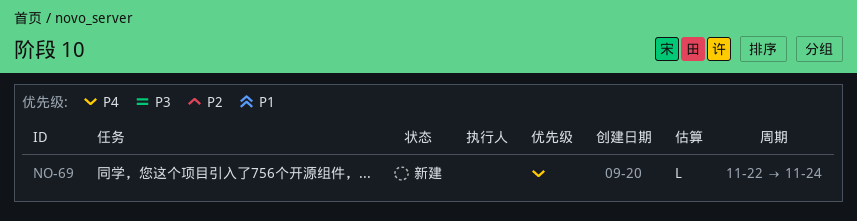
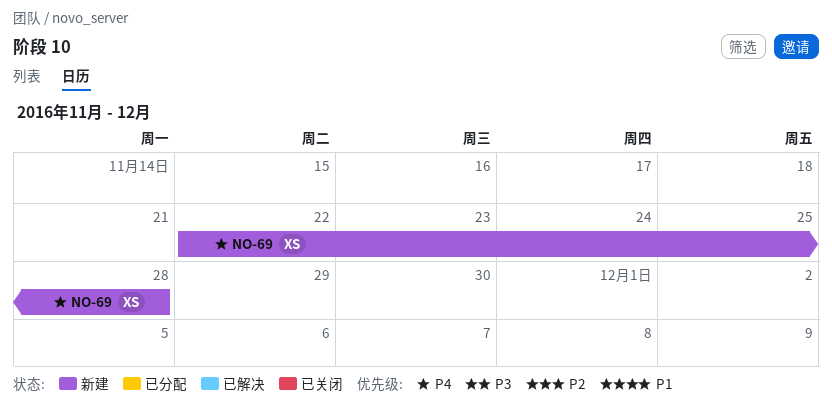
NO-69, estimate: L -> XS
NO-69, due: Nov 24 -> Nov 28

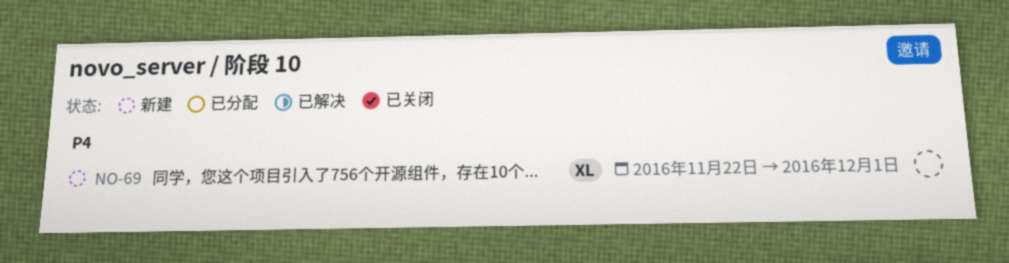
NO-69, estimate: XS -> XL
NO-69, due: Nov 28 -> Dec 1

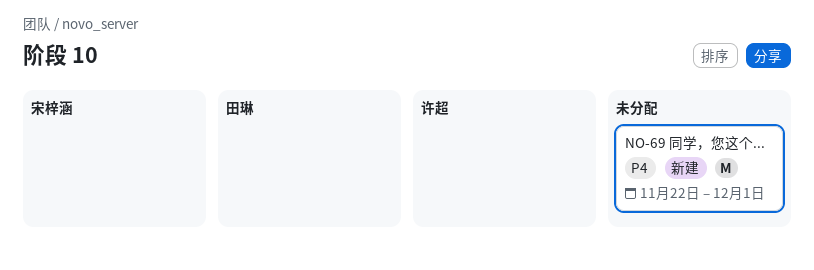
NO-69, estimate: XL -> M

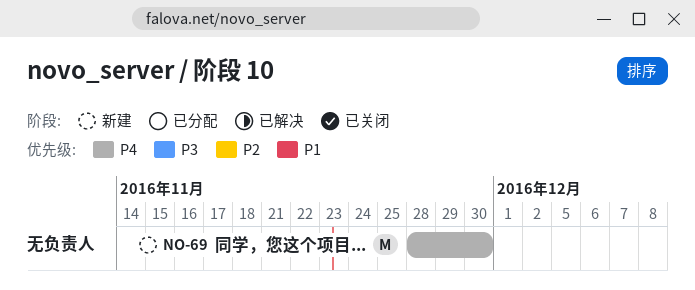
NO-69, start: Nov 22 -> Nov 28
NO-69, due: Dec 1 -> Nov 30

